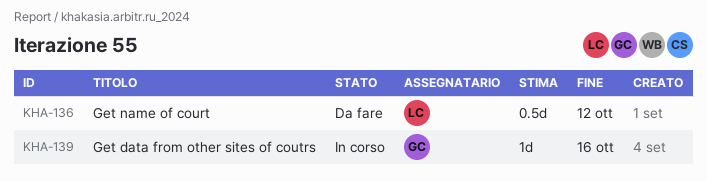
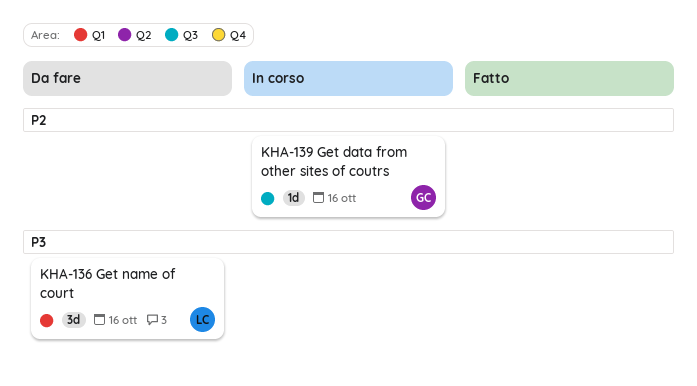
KHA-136, estimate: 0.5d -> 3d
KHA-136, due: Oct 12 -> Oct 16

